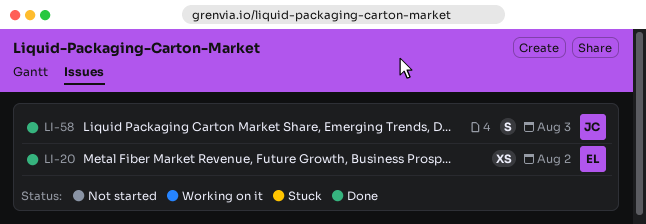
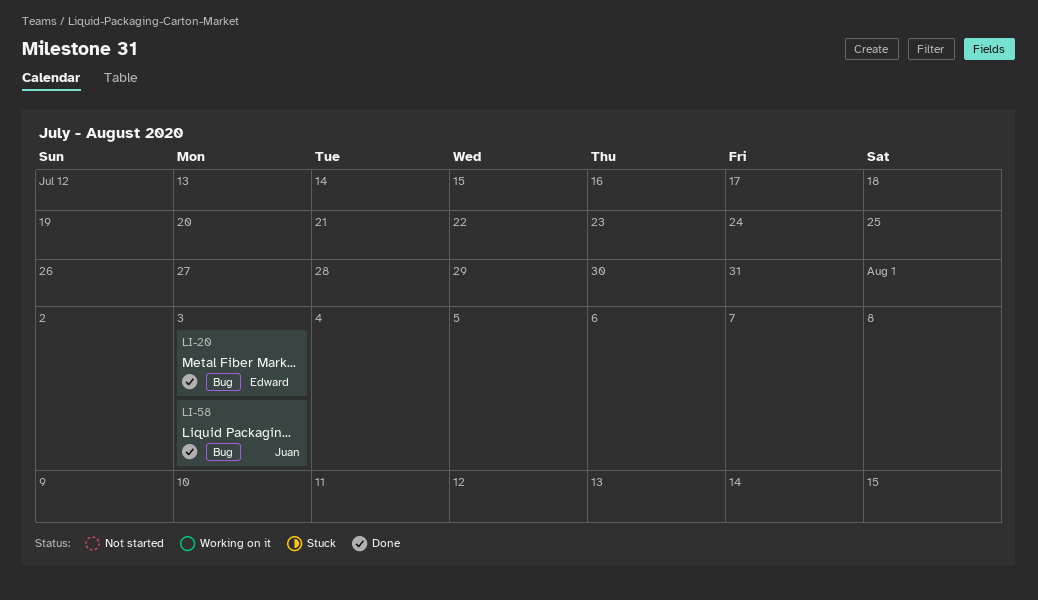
LI-20, due: Aug 2 -> Aug 3

